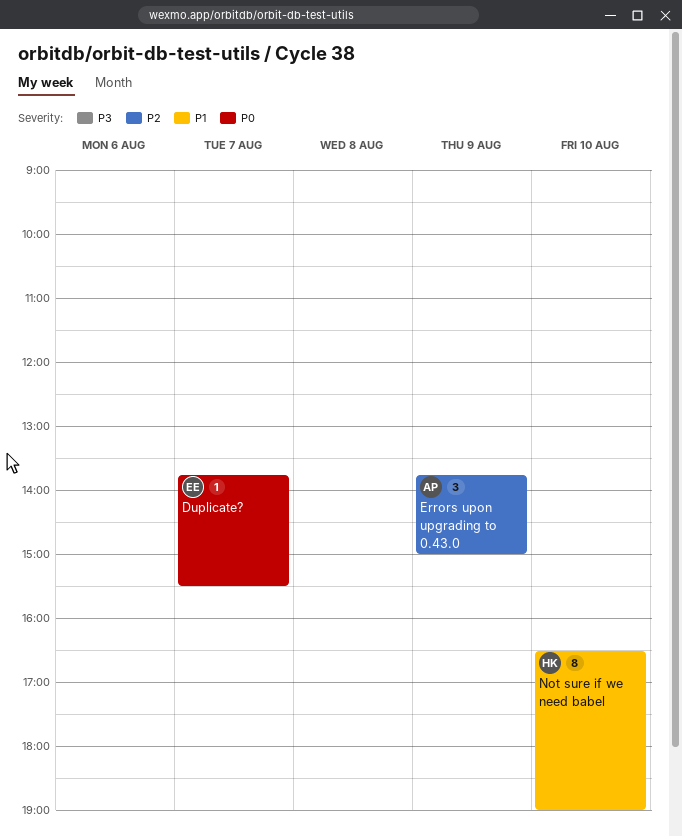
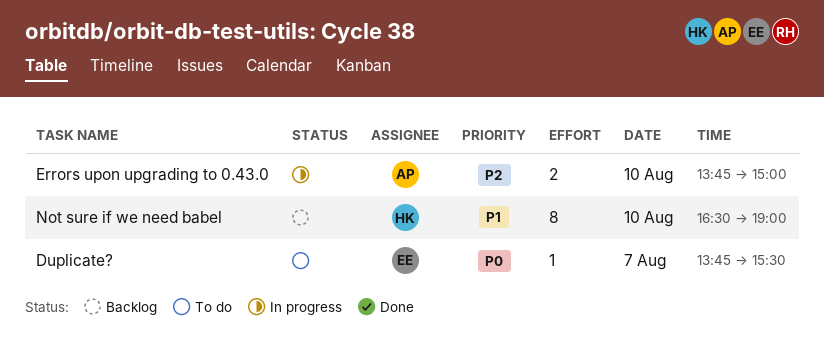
Errors upon upgrading to 0.43.0, estimate: 3 -> 2
Errors upon upgrading to 0.43.0, day: Aug 9 -> Aug 10

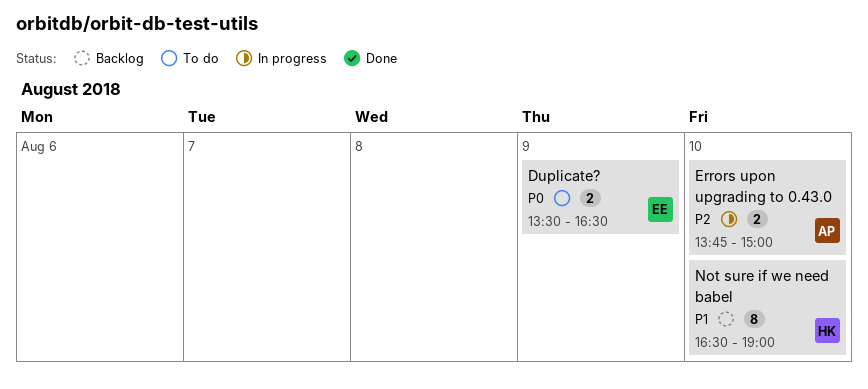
Duplicate?, estimate: 1 -> 2
Duplicate?, day: Aug 7 -> Aug 9
Duplicate?, begins: 13:45 -> 13:30
Duplicate?, ends: 15:30 -> 16:30

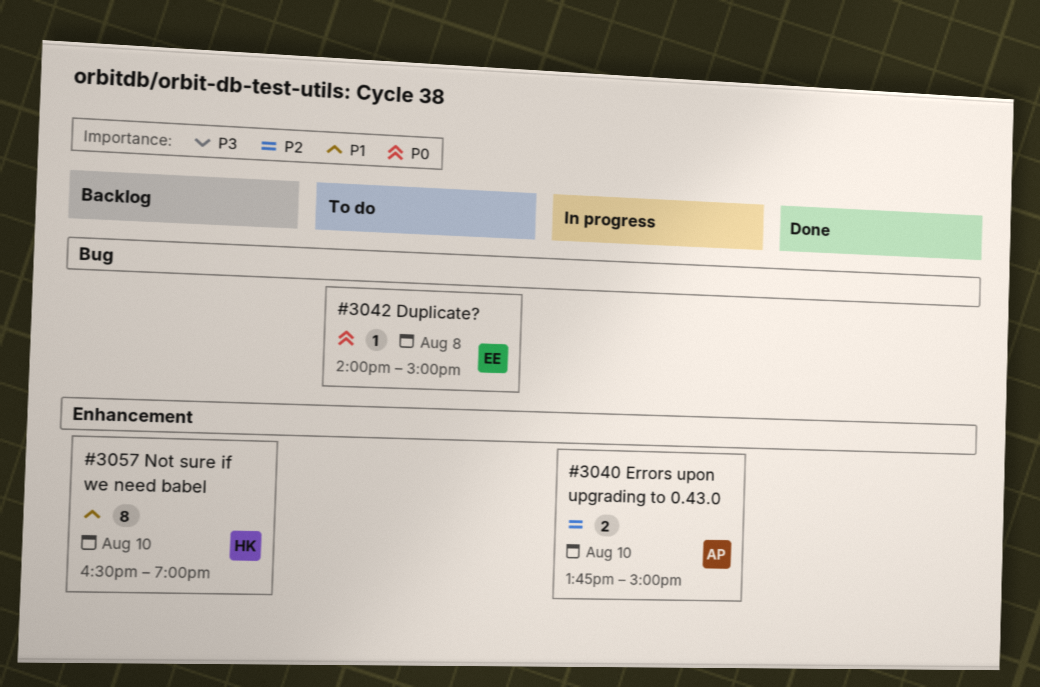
Duplicate?, estimate: 2 -> 1
Duplicate?, day: Aug 9 -> Aug 8
Duplicate?, begins: 13:30 -> 14:00
Duplicate?, ends: 16:30 -> 15:00

